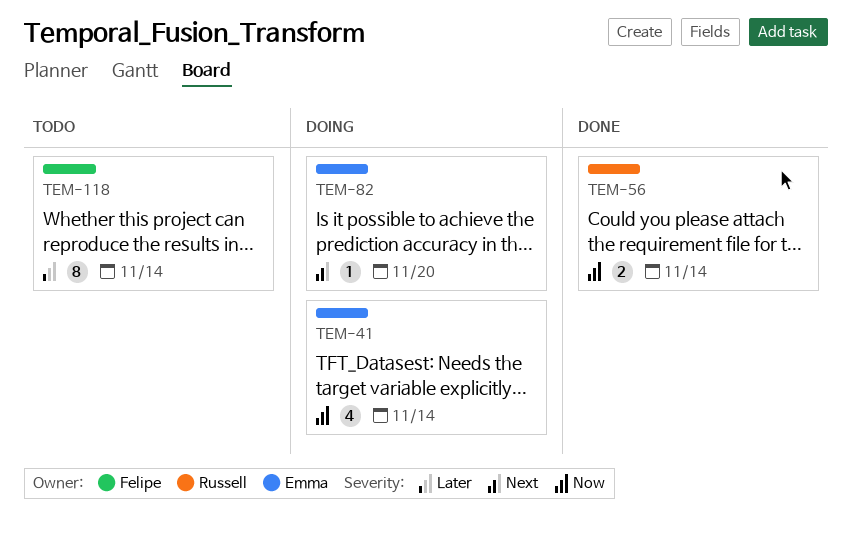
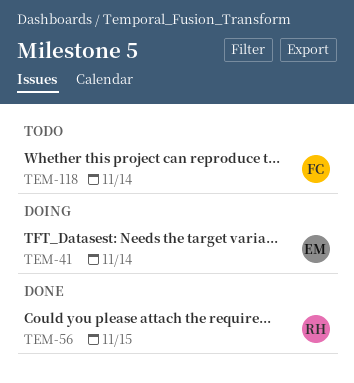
TEM-56, due: Nov 14 -> Nov 15
TEM-82: present -> none

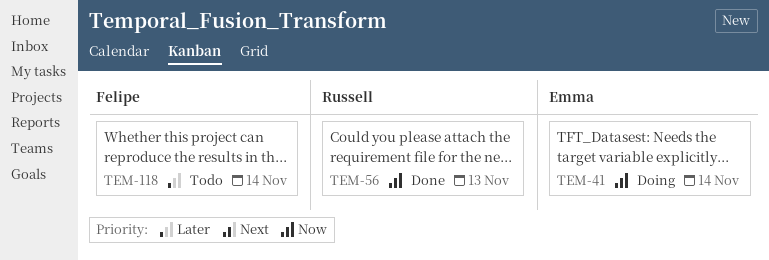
TEM-56, due: Nov 15 -> Nov 13

